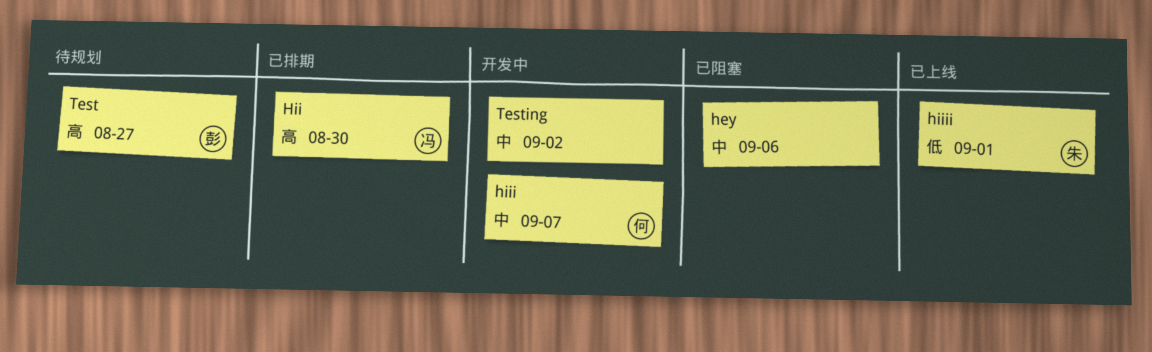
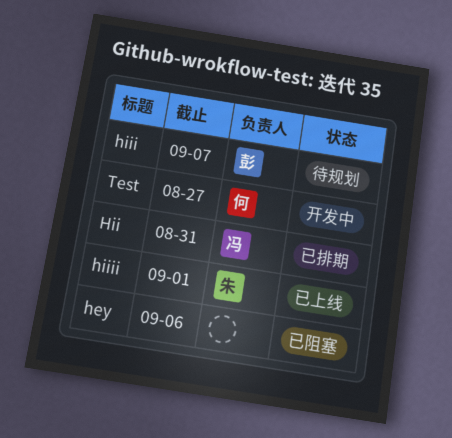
Hii, due: Aug 30 -> Aug 31
hiii, status: 开发中 -> 待规划
hiii, owner: 何 -> 彭
Test, status: 待规划 -> 开发中
Test, owner: 彭 -> 何
Testing: present -> none

